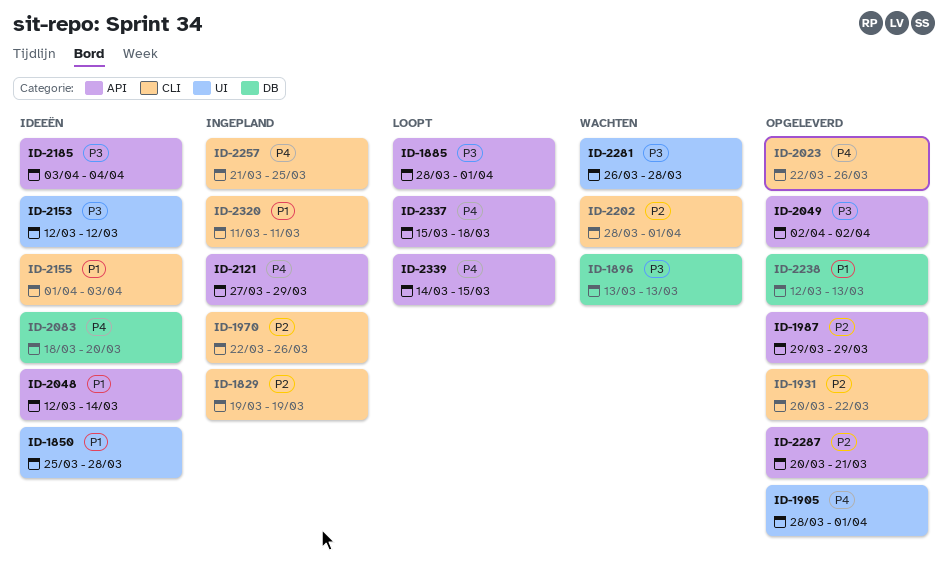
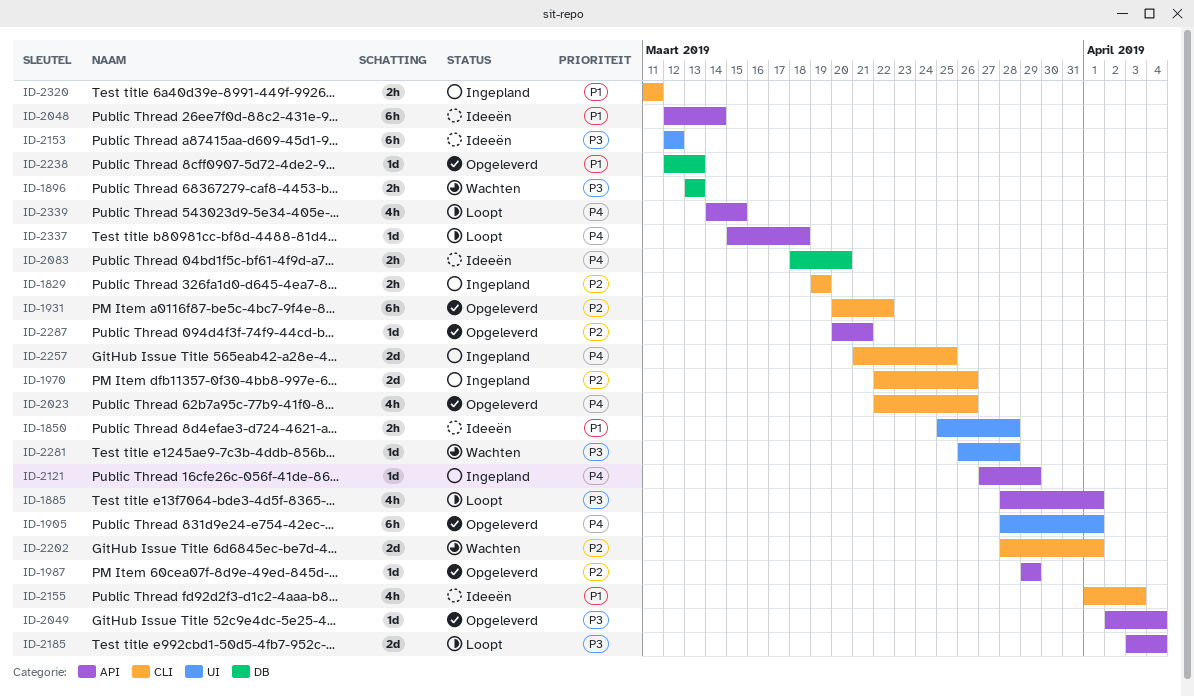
ID-2049, due: Apr 2 -> Apr 4
ID-2185, status: Ideeën -> Loopt

